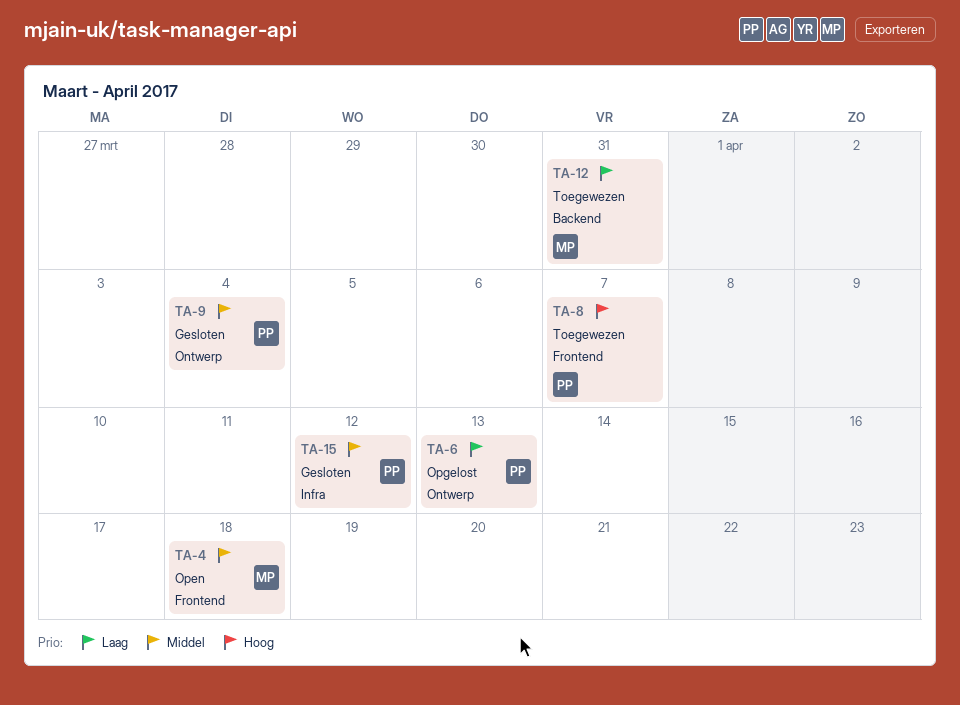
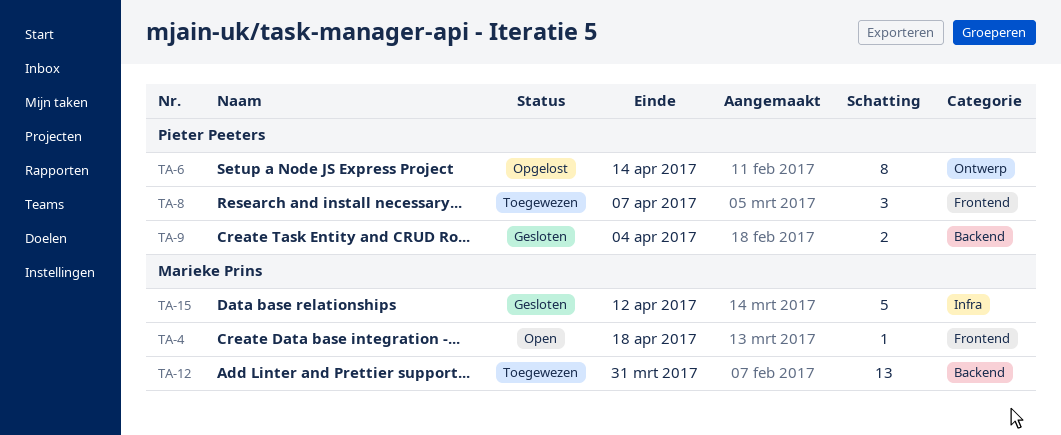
TA-6, due: Apr 13 -> Apr 14
TA-9, label: Ontwerp -> Backend
TA-15, owner: Pieter Peeters -> Marieke Prins

